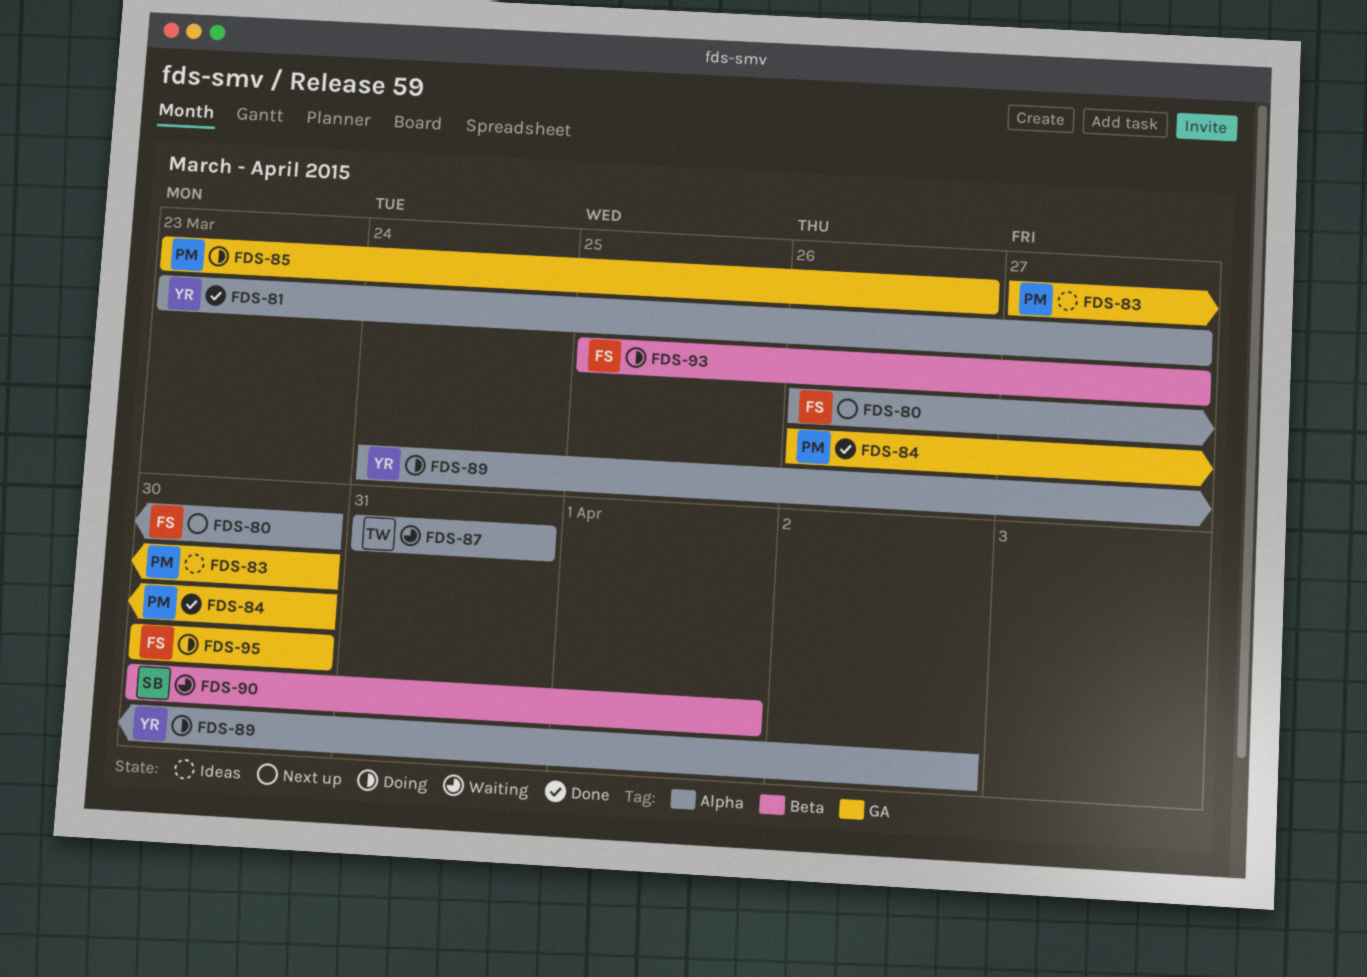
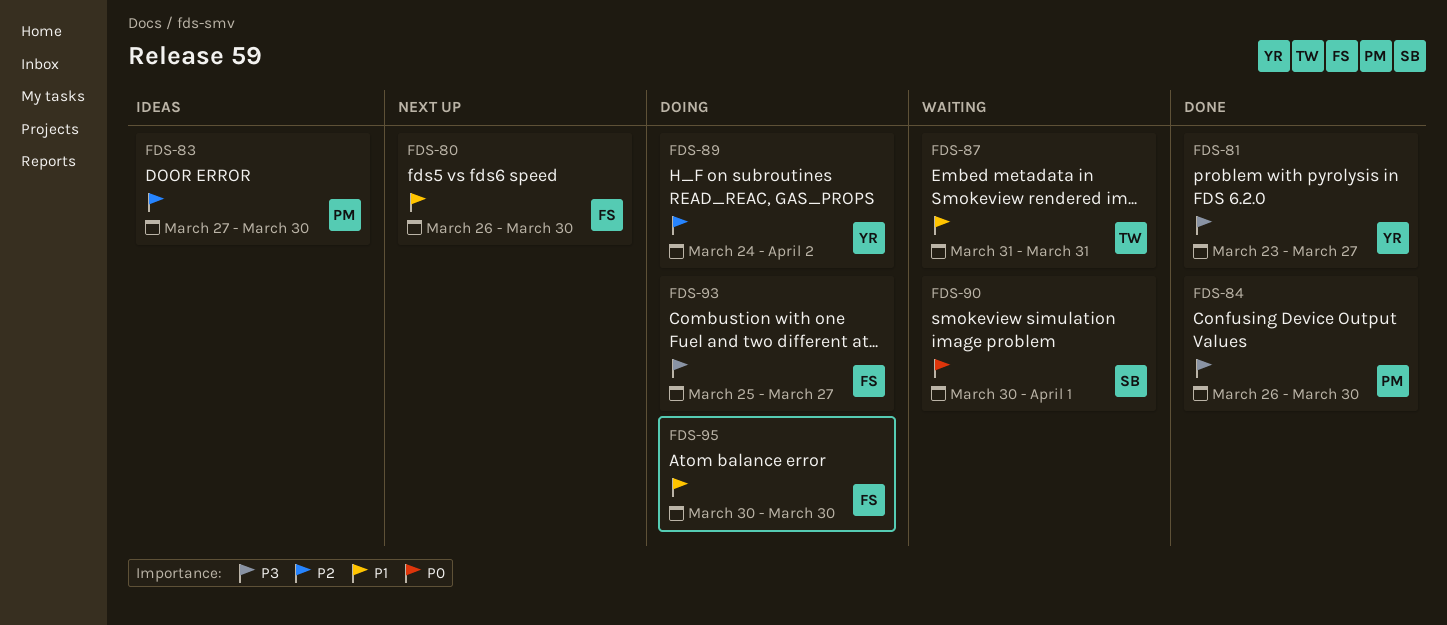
FDS-85: present -> none

